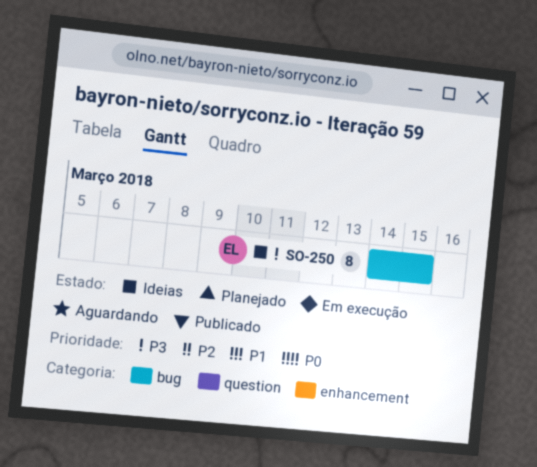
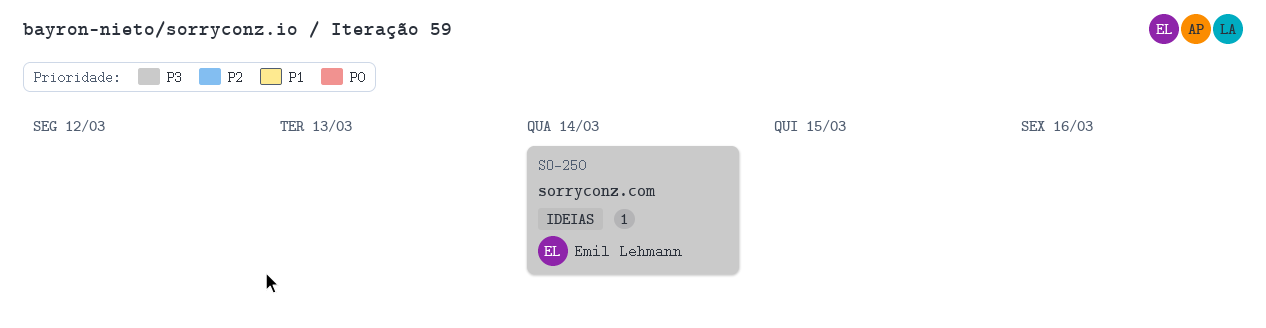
SO-250, estimate: 8 -> 1
SO-250, due: Mar 15 -> Mar 14

